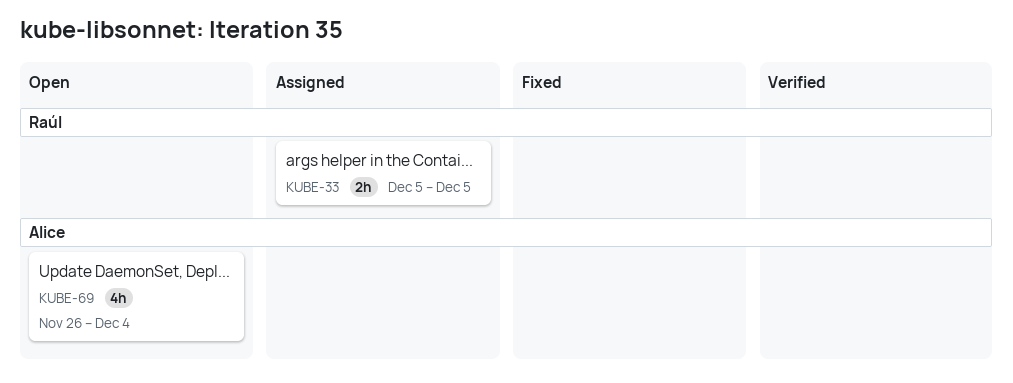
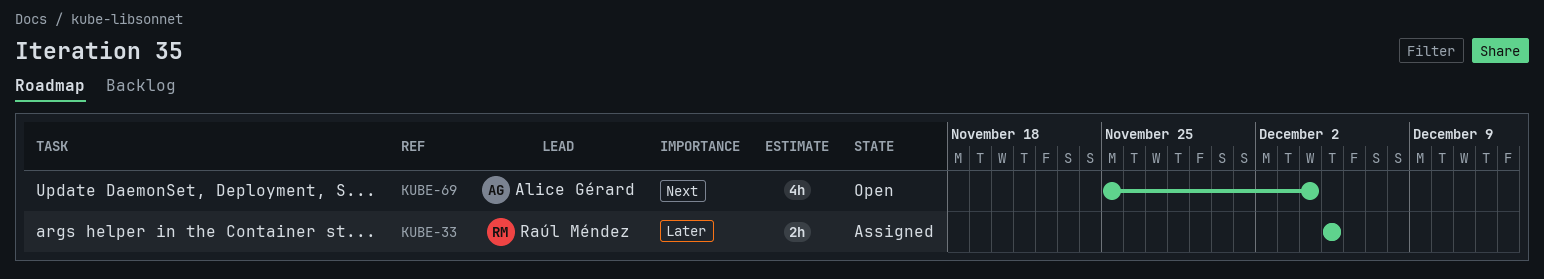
KUBE-69, start: Nov 26 -> Nov 25

